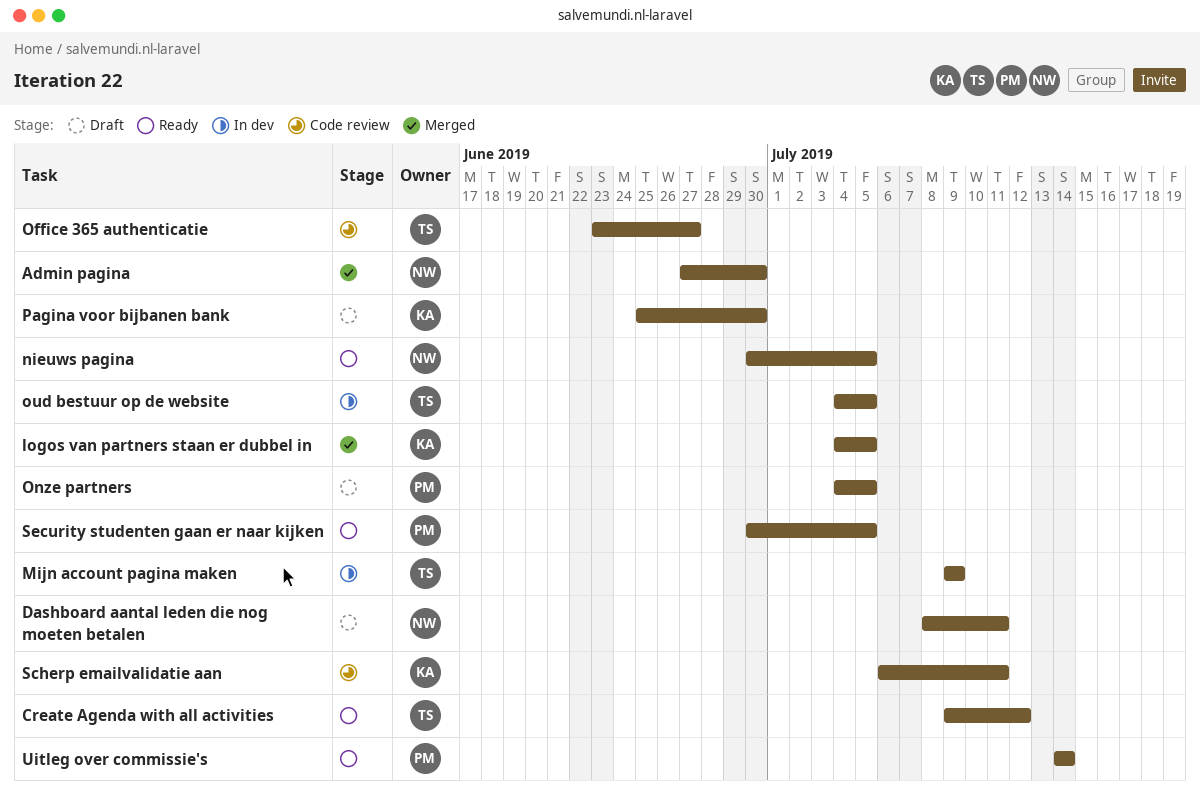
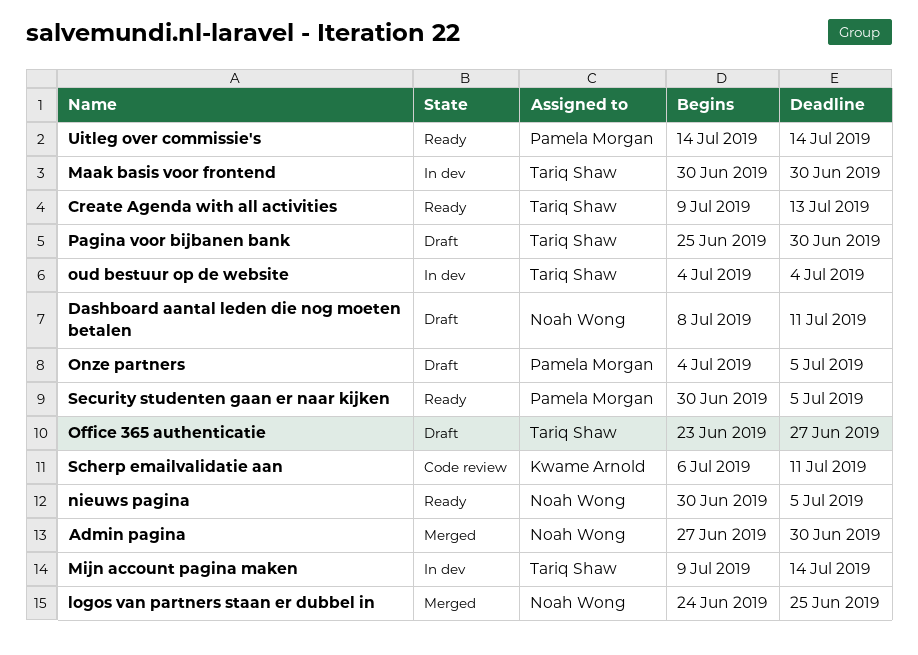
Create Agenda with all activities, due: Jul 12 -> Jul 13
logos van partners staan er dubbel in, owner: Kwame Arnold -> Noah Wong
logos van partners staan er dubbel in, start: Jul 4 -> Jun 24
logos van partners staan er dubbel in, due: Jul 5 -> Jun 25
Maak basis voor frontend: none -> present
Mijn account pagina maken, due: Jul 9 -> Jul 14
Office 365 authenticatie, status: Code review -> Draft
oud bestuur op de website, due: Jul 5 -> Jul 4
Pagina voor bijbanen bank, owner: Kwame Arnold -> Tariq Shaw

